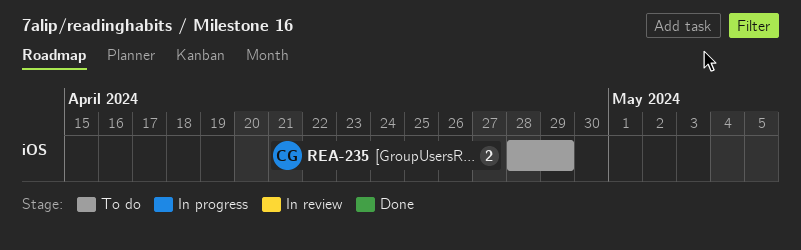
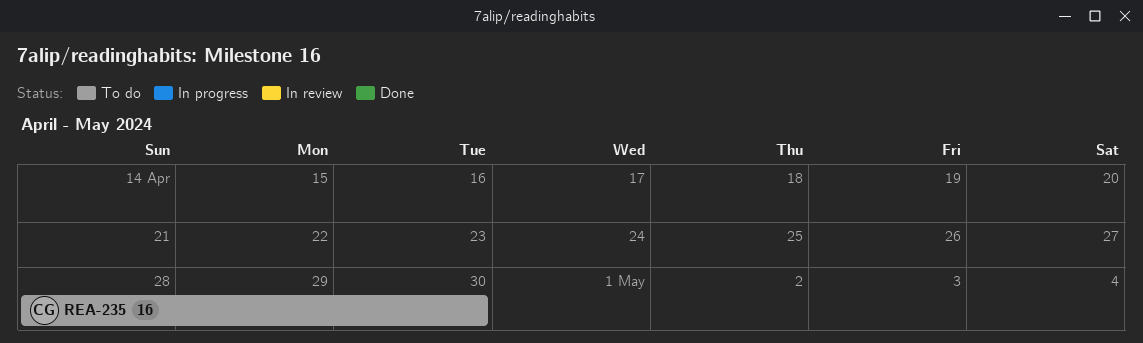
REA-235, estimate: 2 -> 16
REA-235, due: Apr 29 -> Apr 30

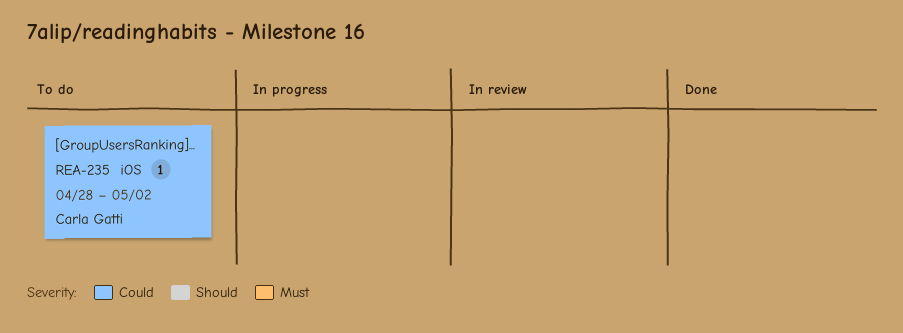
REA-235, estimate: 16 -> 1
REA-235, due: Apr 30 -> May 2

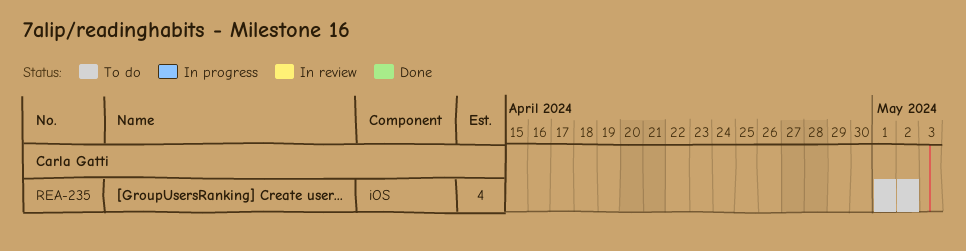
REA-235, estimate: 1 -> 4
REA-235, start: Apr 28 -> May 1

